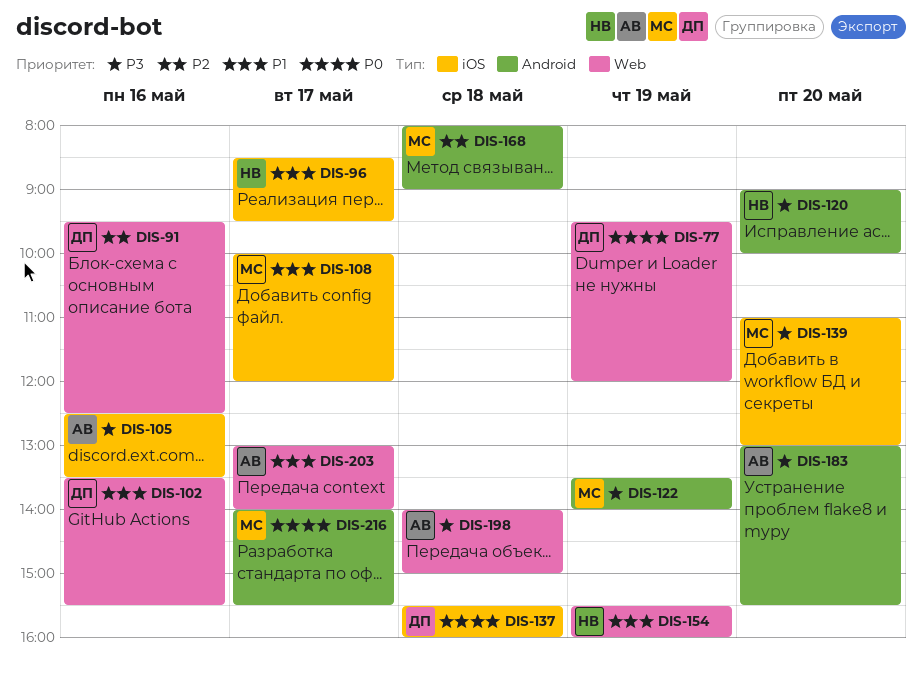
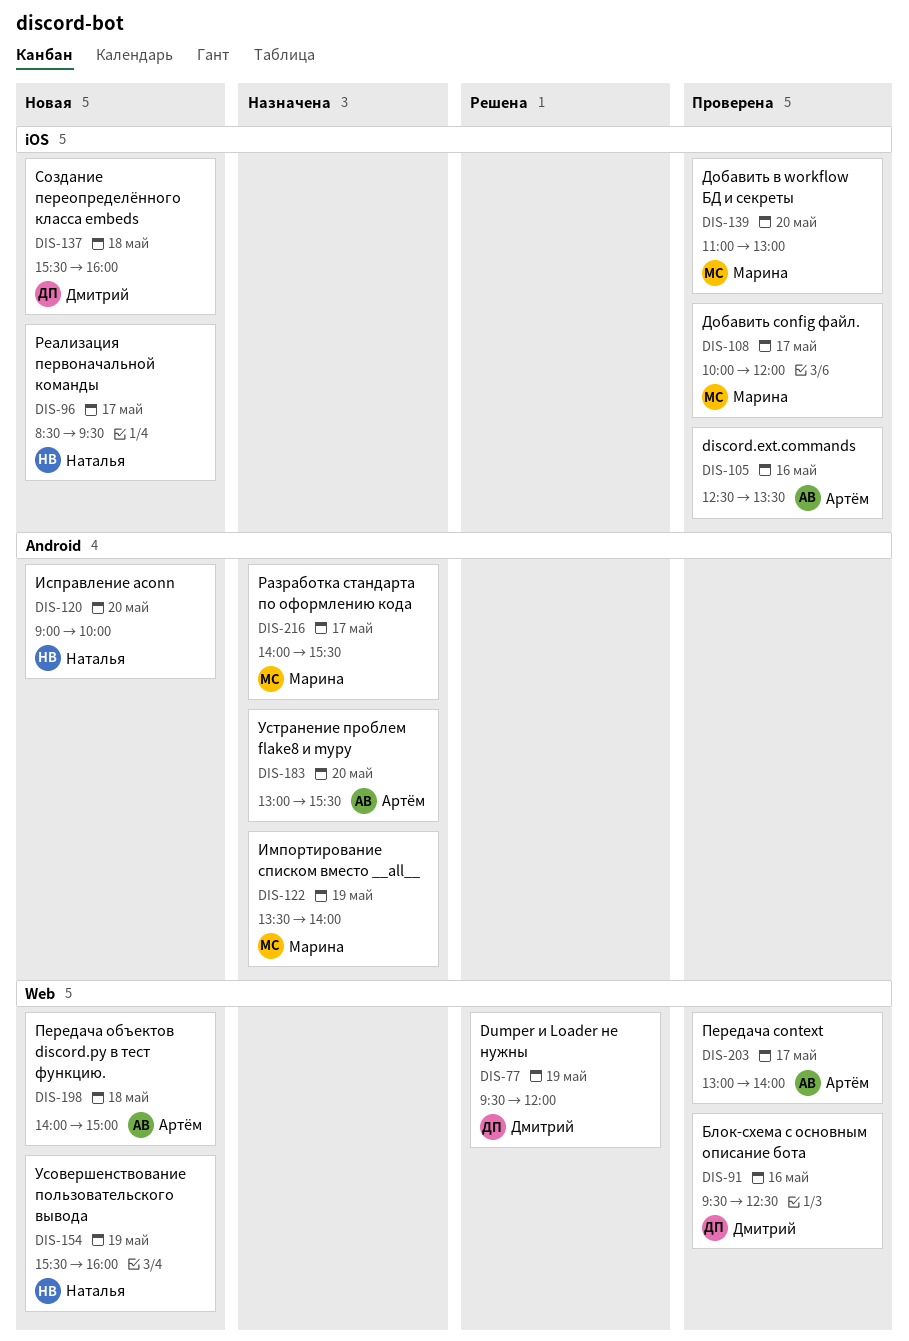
DIS-102: present -> none
DIS-168: present -> none

